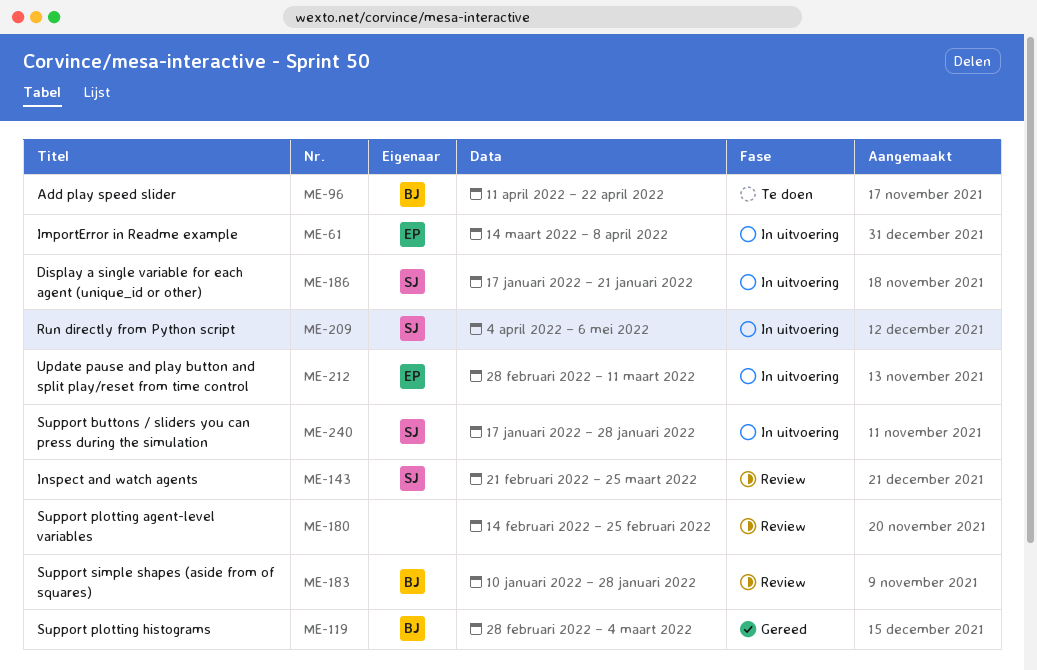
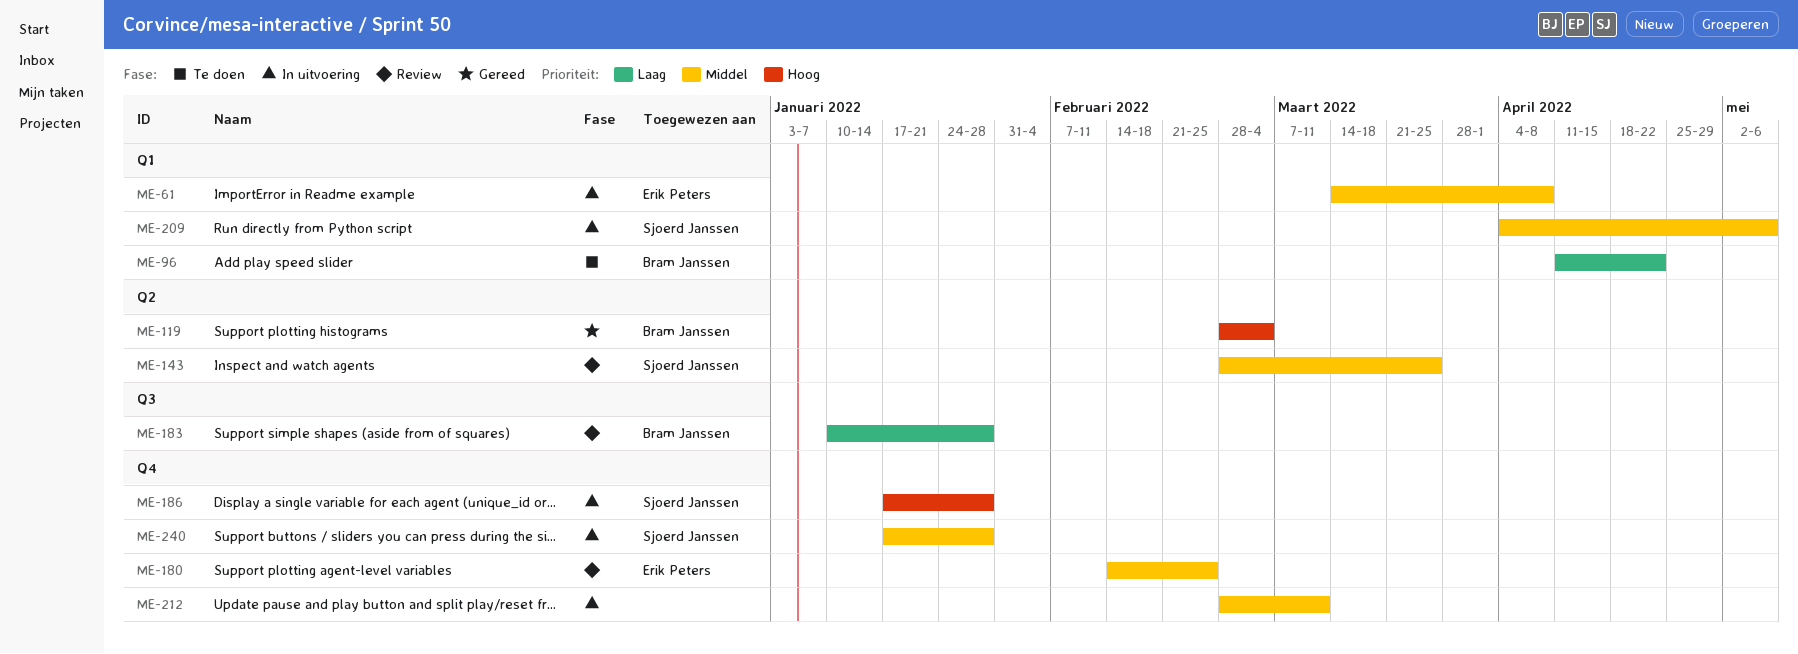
ME-143, start: Feb 21 -> Feb 28
ME-180, owner: none -> Erik Peters
ME-186, due: Jan 21 -> Jan 28
ME-212, owner: Erik Peters -> none

